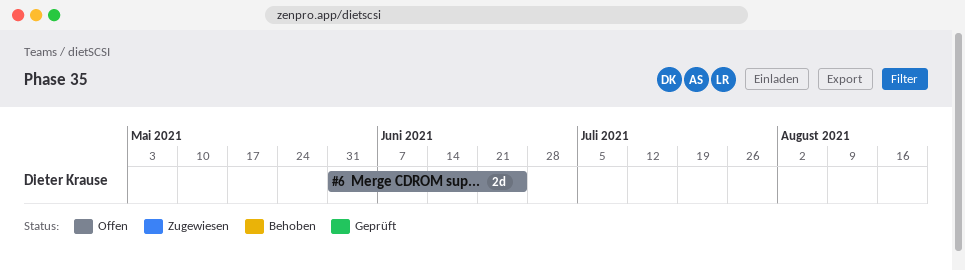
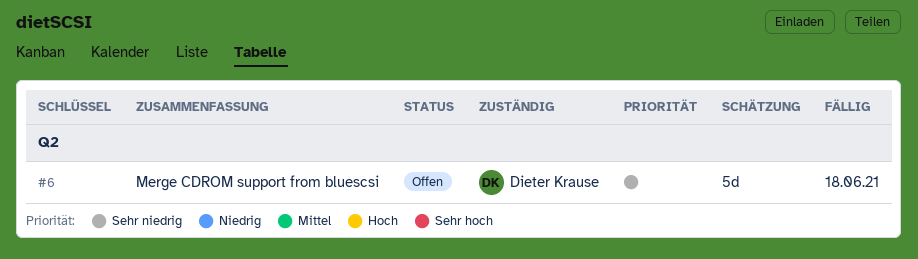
#6, estimate: 2d -> 5d
#6, due: Jun 25 -> Jun 18

